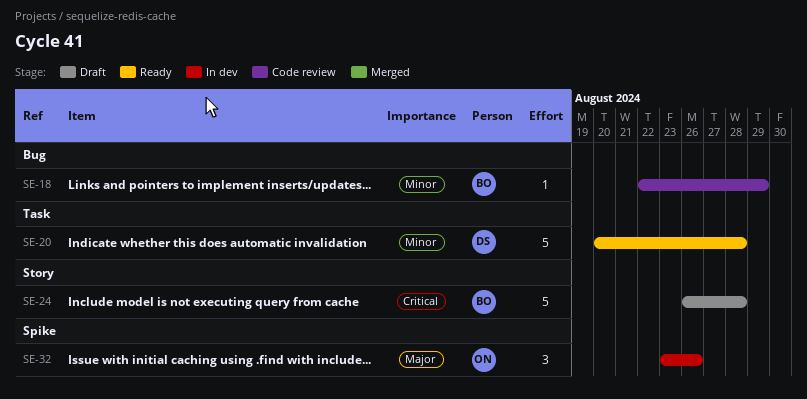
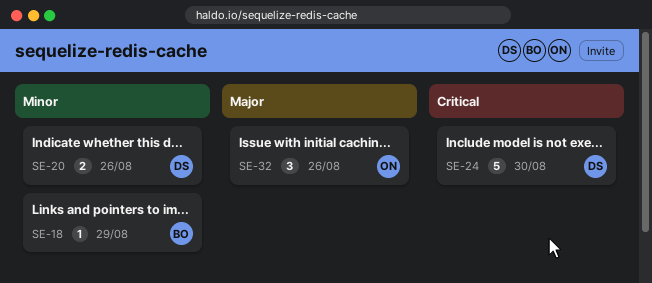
SE-20, estimate: 5 -> 2
SE-20, due: Aug 28 -> Aug 26
SE-24, owner: BO -> DS
SE-24, due: Aug 28 -> Aug 30

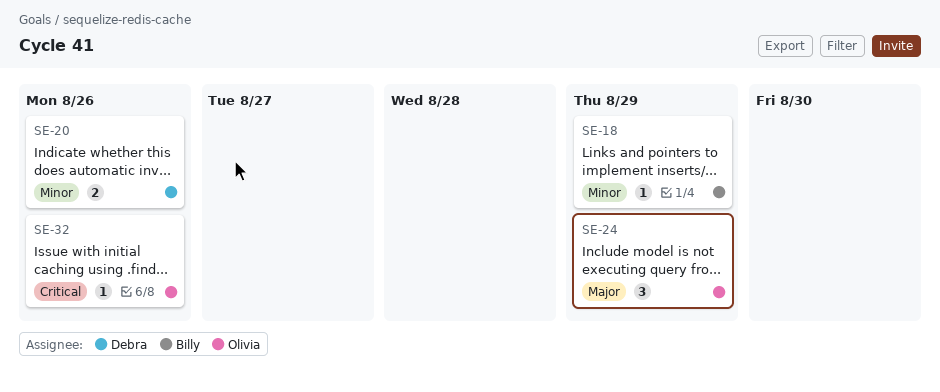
SE-24, owner: Debra -> Olivia
SE-24, priority: Critical -> Major
SE-24, estimate: 5 -> 3
SE-24, due: Aug 30 -> Aug 29
SE-32, priority: Major -> Critical
SE-32, estimate: 3 -> 1

